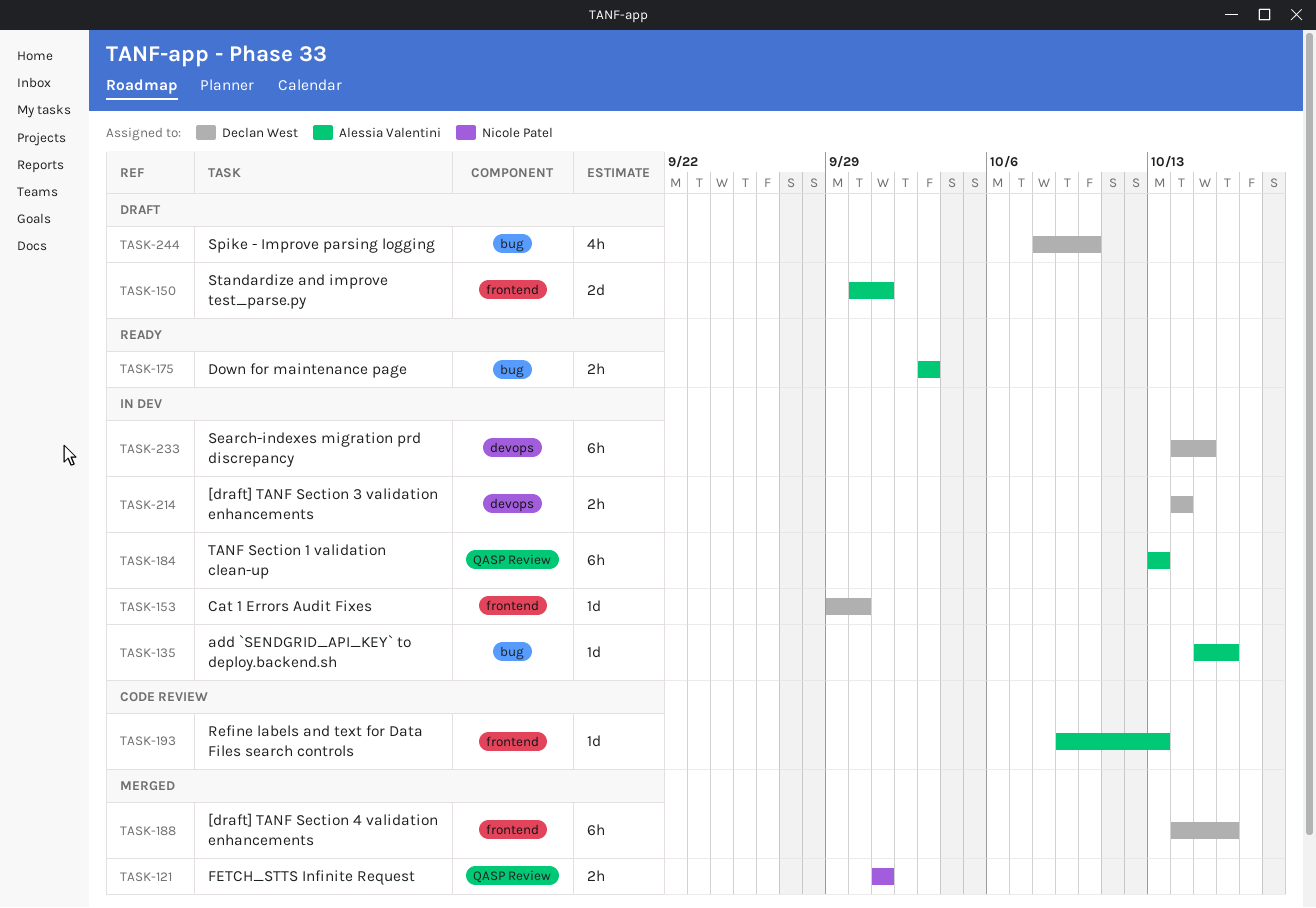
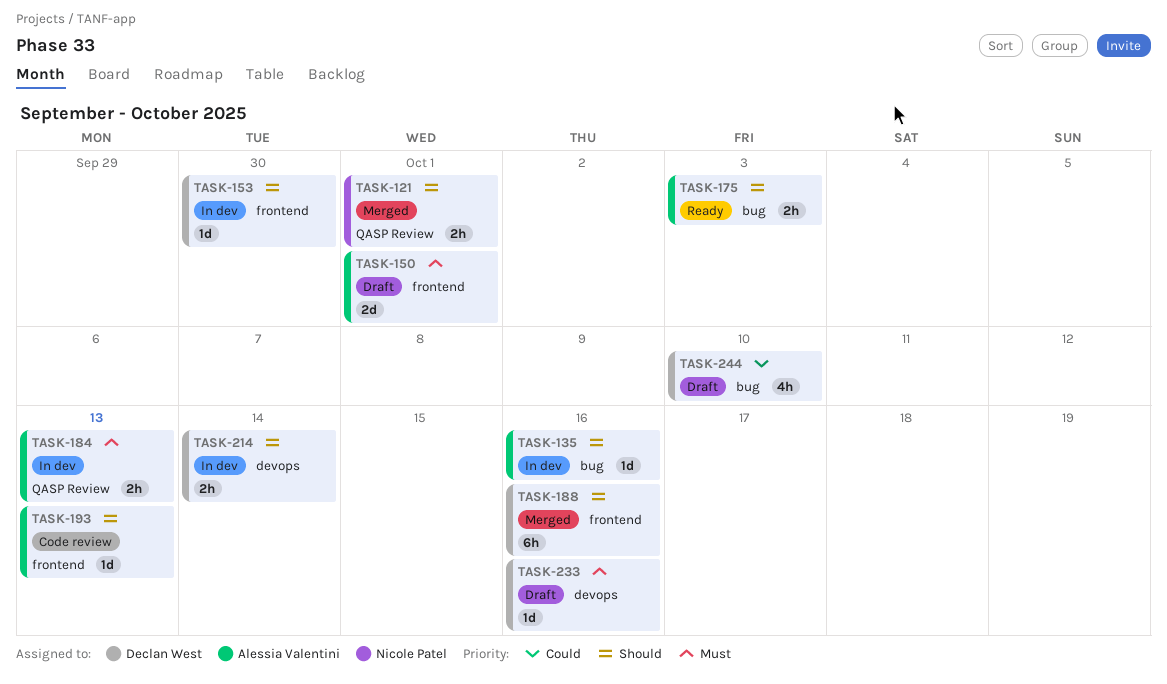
TASK-184, estimate: 6h -> 2h
TASK-233, status: In dev -> Draft
TASK-233, estimate: 6h -> 1d
TASK-233, due: Oct 15 -> Oct 16

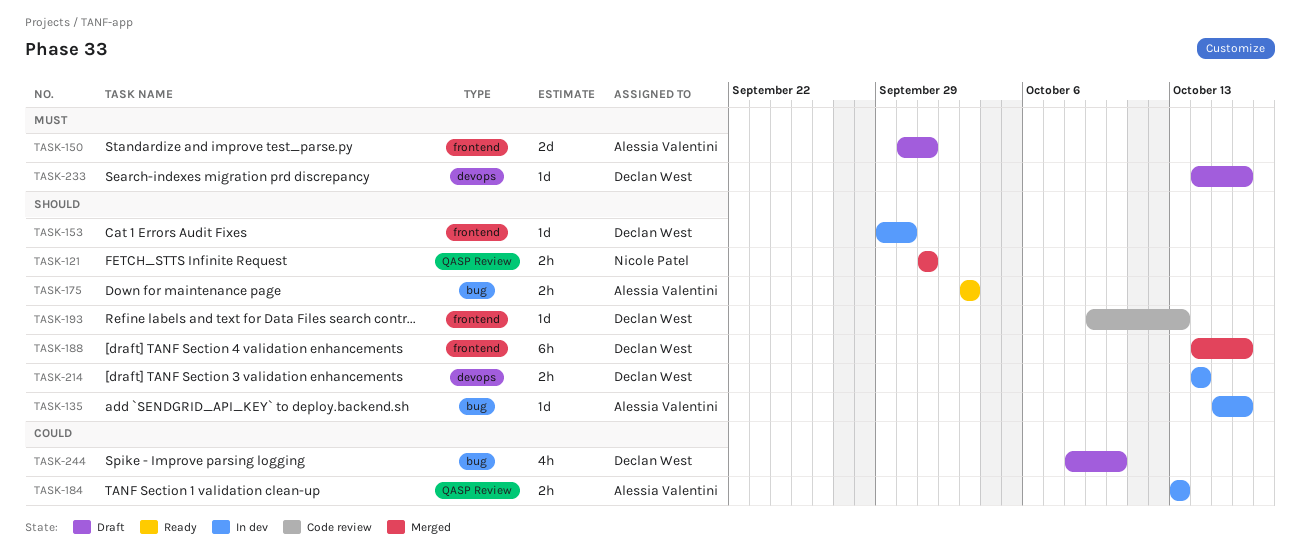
TASK-184, priority: Must -> Could
TASK-193, owner: Alessia Valentini -> Declan West

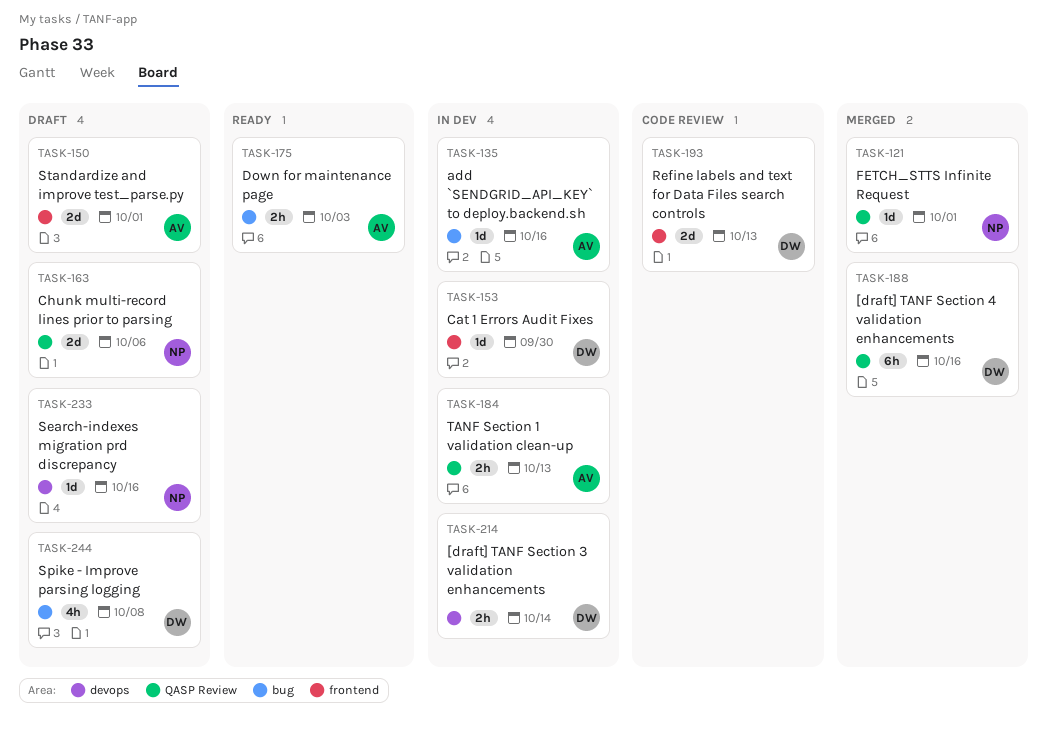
TASK-121, estimate: 2h -> 1d
TASK-163: none -> present
TASK-188, label: frontend -> QASP Review
TASK-193, estimate: 1d -> 2d
TASK-233, owner: Declan West -> Nicole Patel
TASK-244, due: Oct 10 -> Oct 8

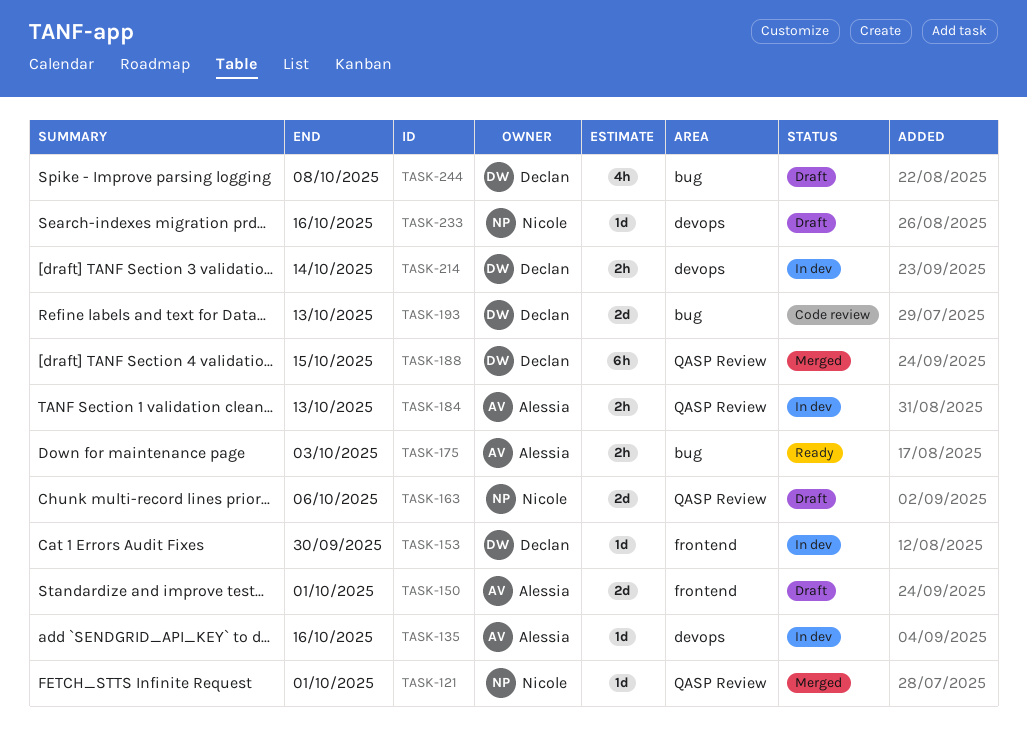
TASK-135, label: bug -> devops
TASK-188, due: Oct 16 -> Oct 15
TASK-193, label: frontend -> bug

